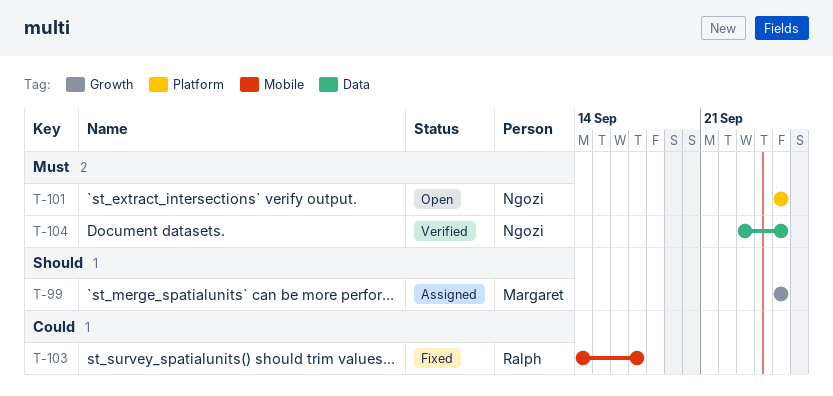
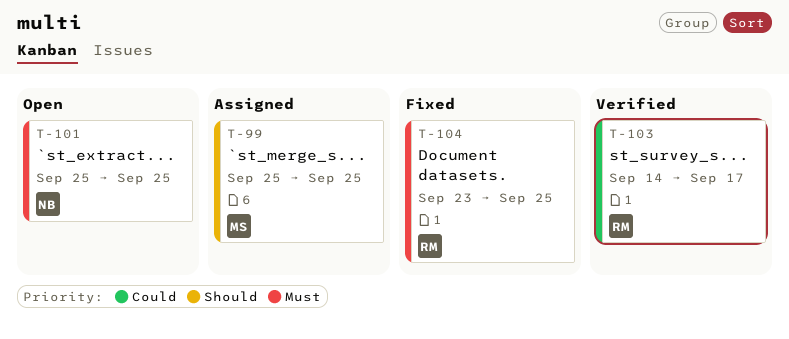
T-103, status: Fixed -> Verified
T-104, status: Verified -> Fixed
T-104, owner: Ngozi -> Ralph

